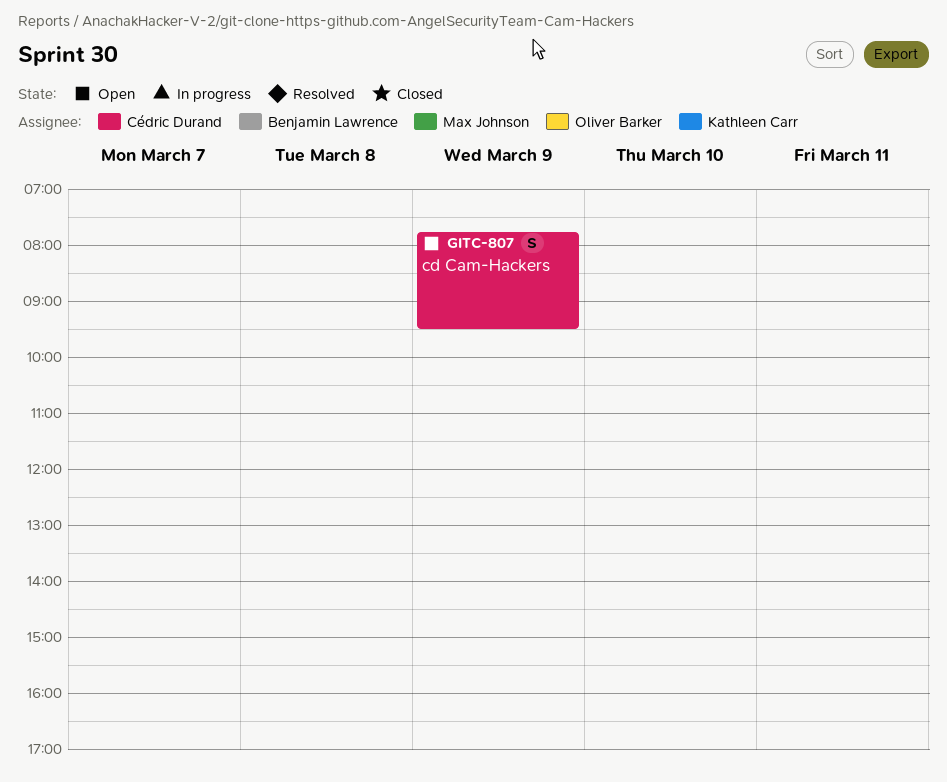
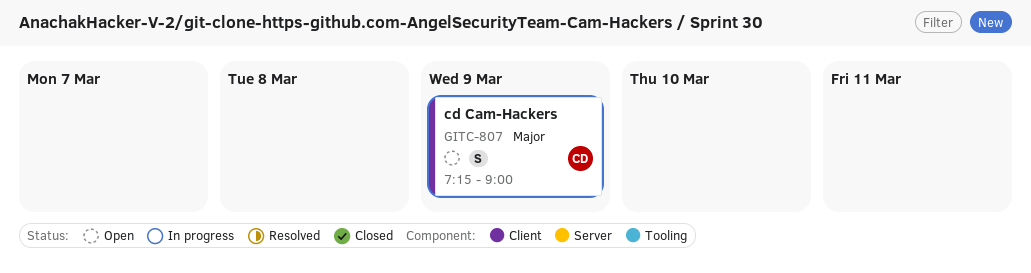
GITC-807, begins: 07:45 -> 07:15
GITC-807, ends: 09:30 -> 09:00

